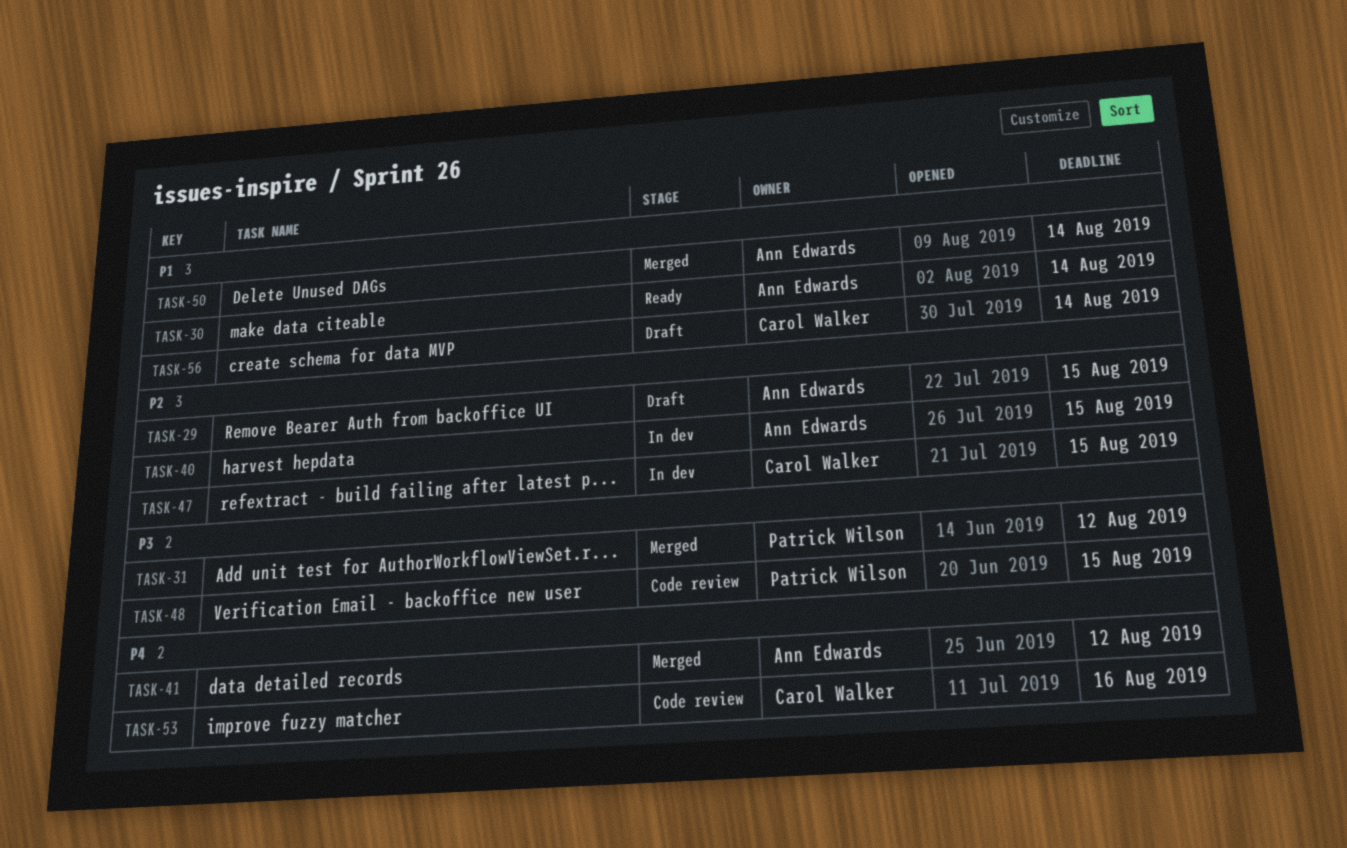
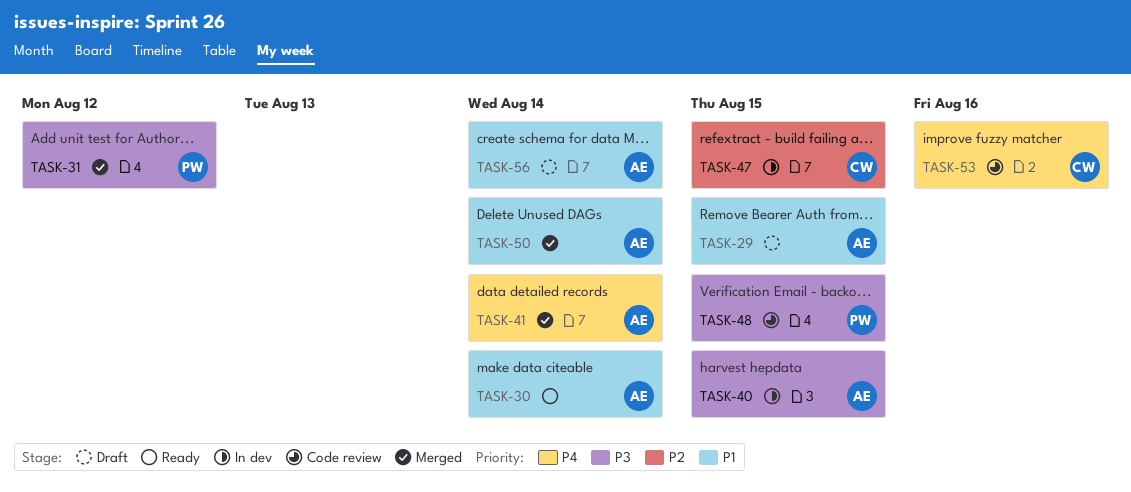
TASK-29, priority: P2 -> P1
TASK-40, priority: P2 -> P3
TASK-41, due: Aug 12 -> Aug 14
TASK-56, owner: Carol Walker -> Ann Edwards

